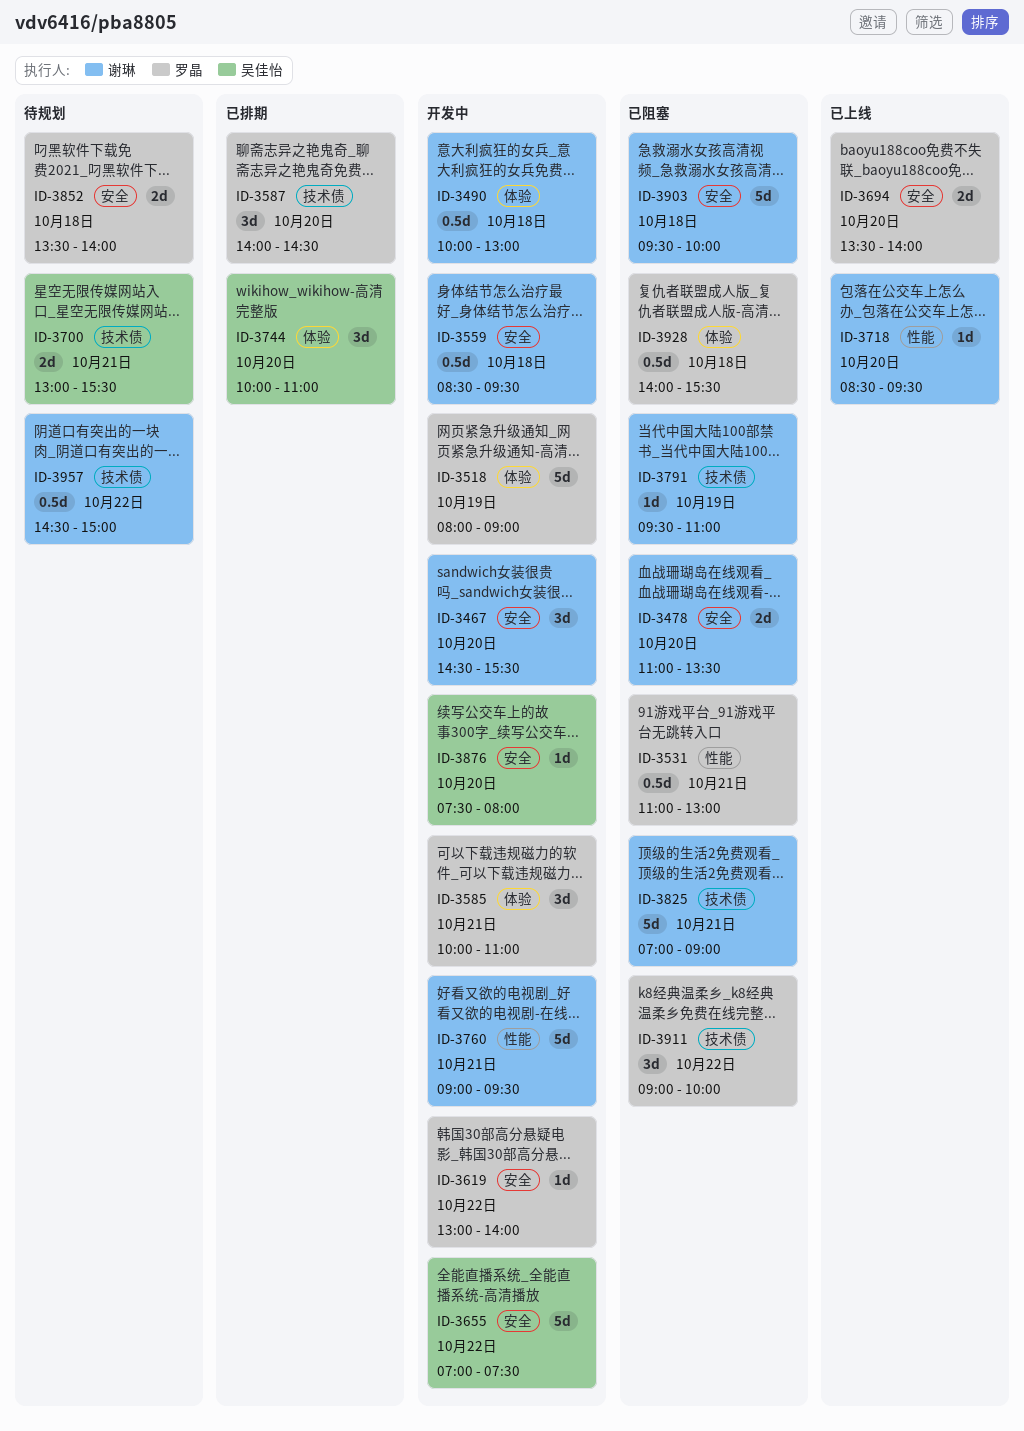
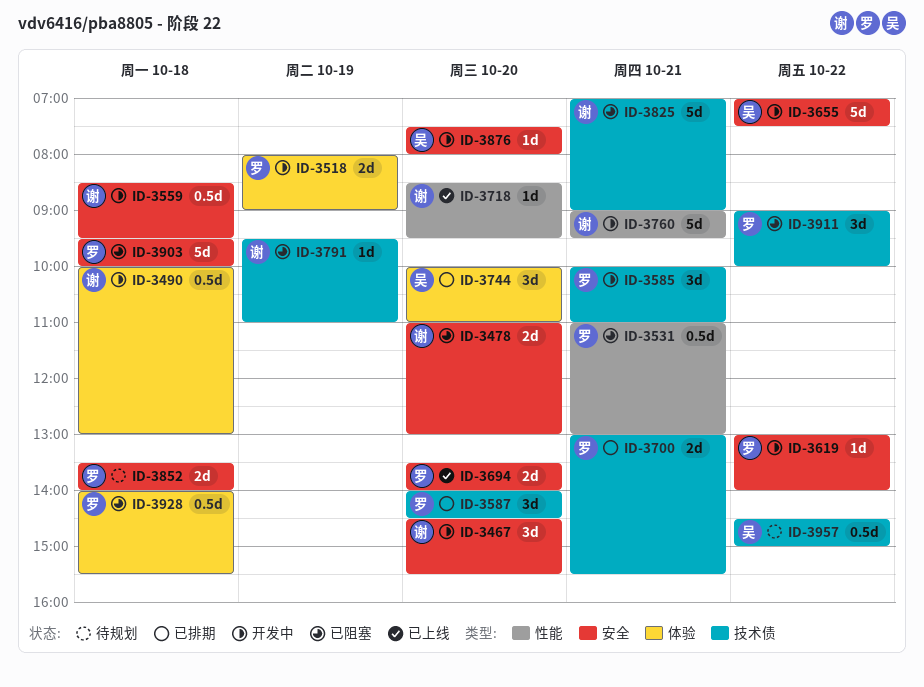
ID-3478, ends: 13:30 -> 13:00
ID-3518, estimate: 5d -> 2d
ID-3585, label: 体验 -> 技术债
ID-3700, status: 待规划 -> 已排期
ID-3700, owner: 吴佳怡 -> 罗晶
ID-3903, owner: 谢琳 -> 罗晶
ID-3957, owner: 谢琳 -> 吴佳怡

